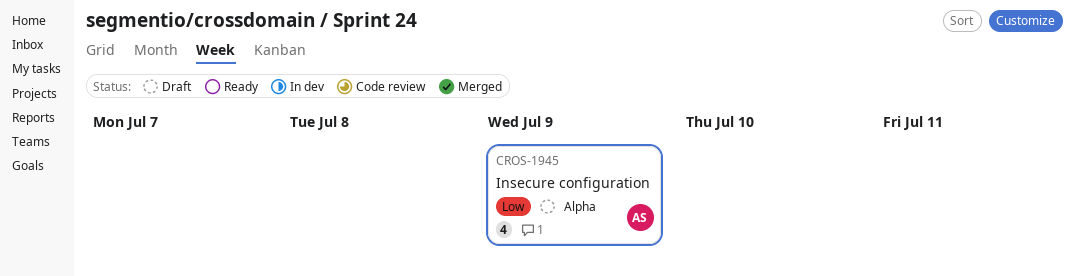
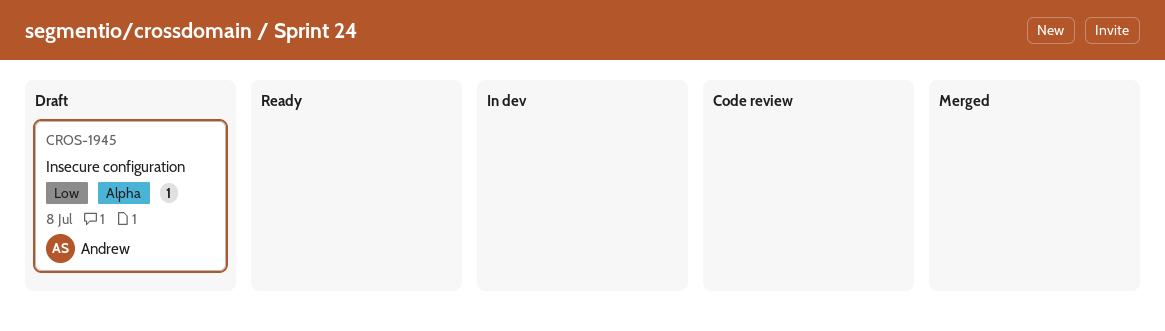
CROS-1945, estimate: 4 -> 1
CROS-1945, due: Jul 9 -> Jul 8

